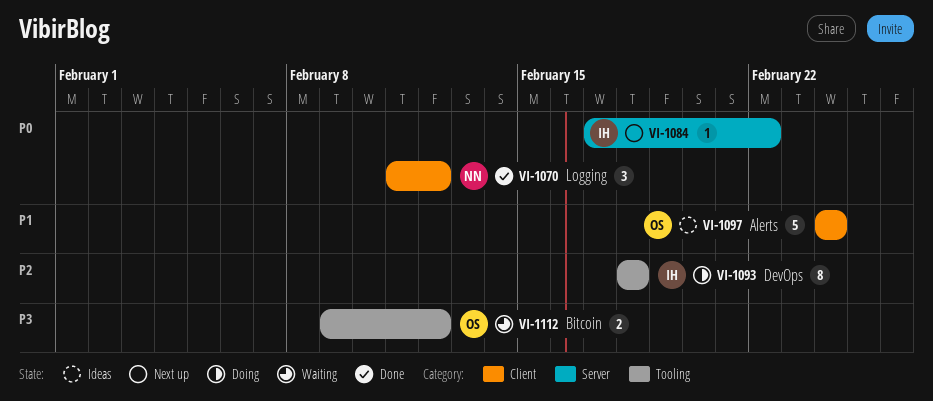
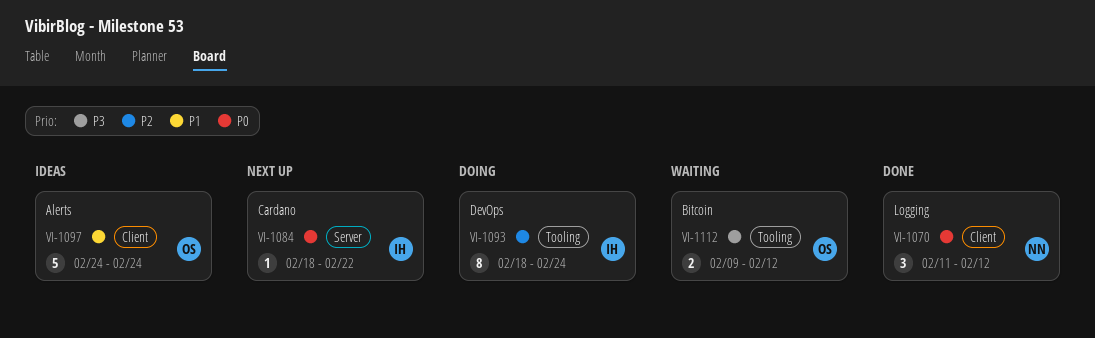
VI-1084, start: Feb 17 -> Feb 18
VI-1093, due: Feb 18 -> Feb 24

